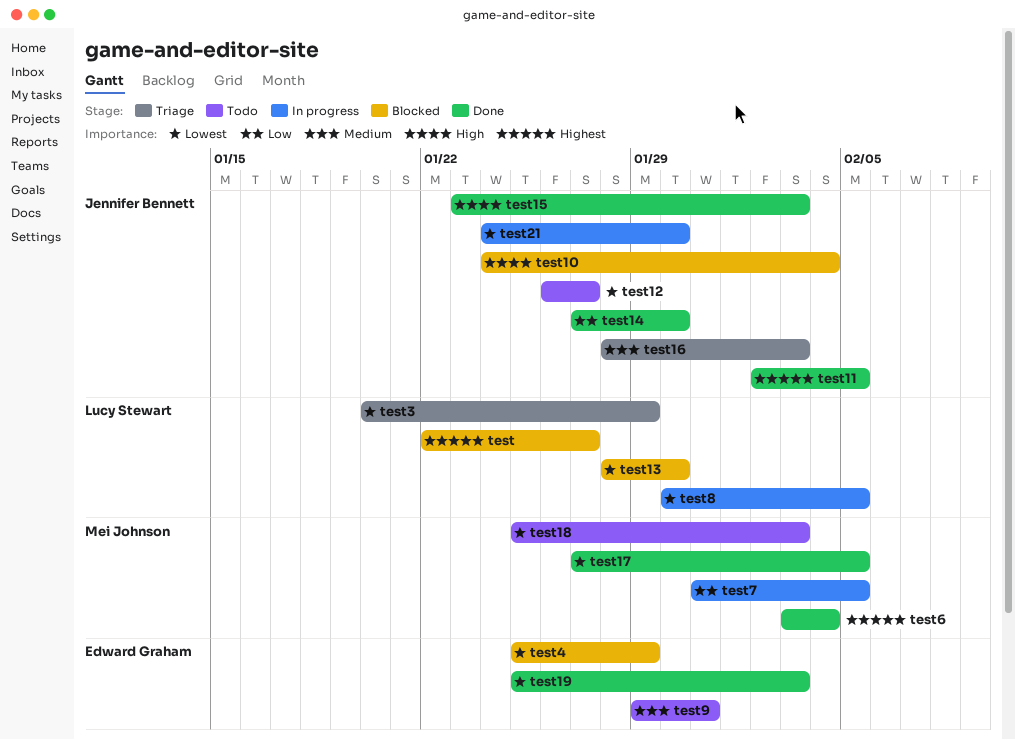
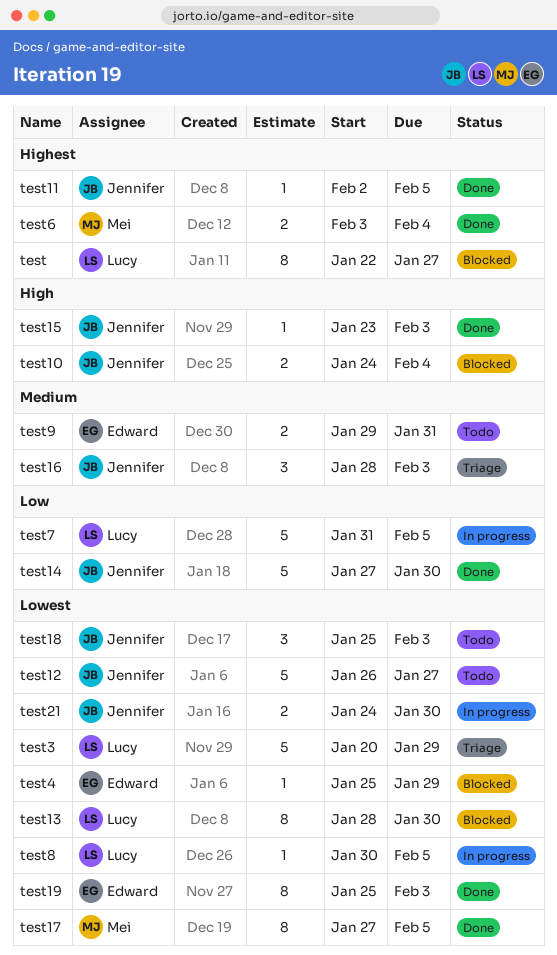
test18, owner: Mei Johnson -> Jennifer Bennett
test7, owner: Mei Johnson -> Lucy Stewart

